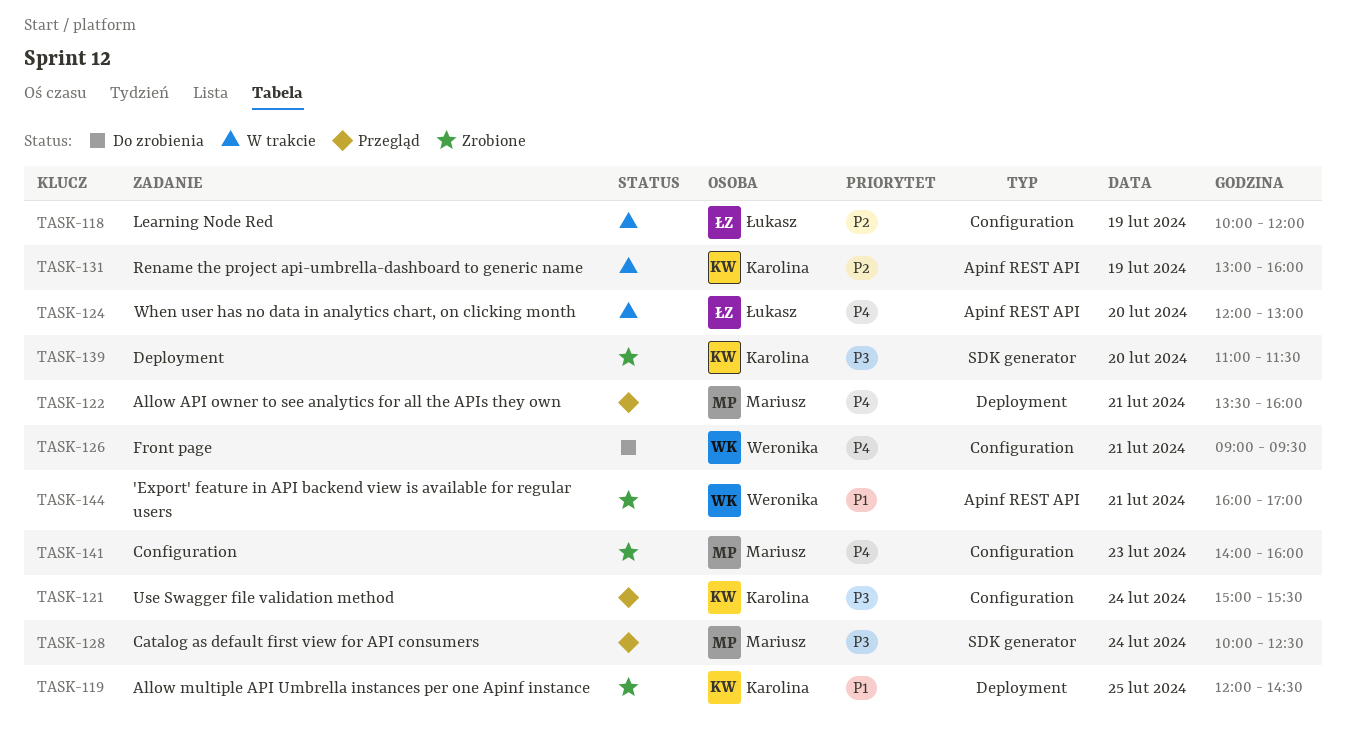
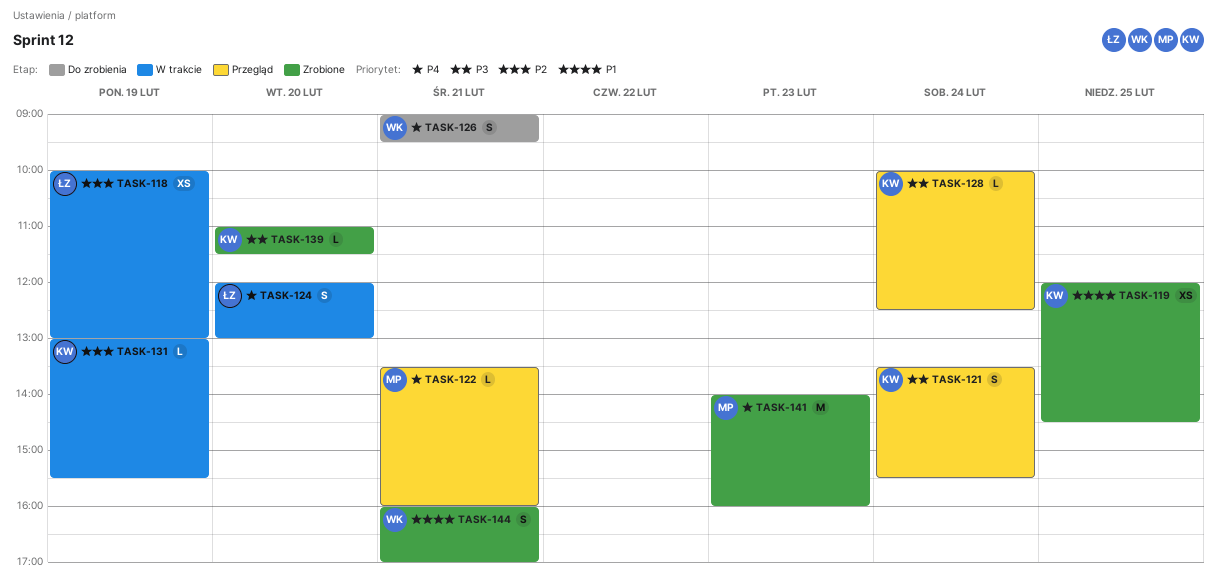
TASK-118, ends: 12:00 -> 13:00
TASK-121, begins: 15:00 -> 13:30
TASK-128, owner: Mariusz -> Karolina
TASK-131, ends: 16:00 -> 15:30

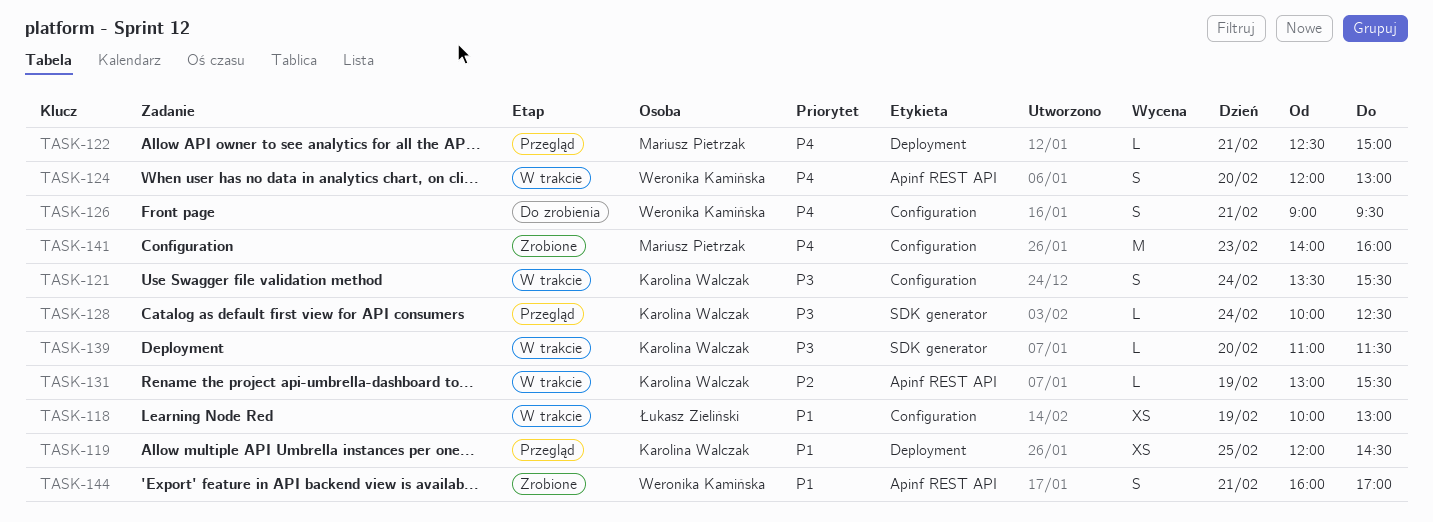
TASK-118, priority: P2 -> P1
TASK-119, status: Zrobione -> Przegląd
TASK-121, status: Przegląd -> W trakcie
TASK-122, begins: 13:30 -> 12:30
TASK-122, ends: 16:00 -> 15:00
TASK-124, owner: Łukasz Zieliński -> Weronika Kamińska
TASK-139, status: Zrobione -> W trakcie

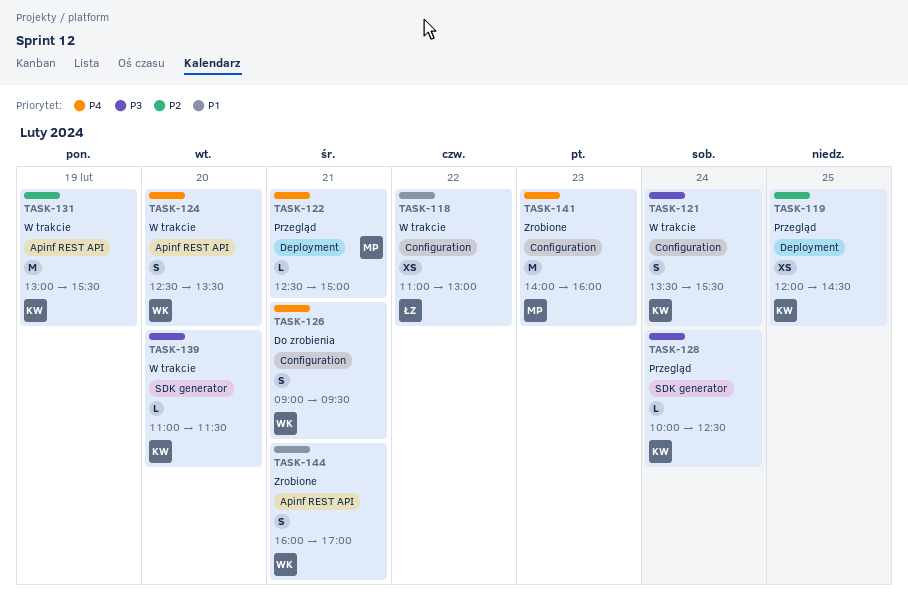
TASK-118, day: Feb 19 -> Feb 22
TASK-118, begins: 10:00 -> 11:00
TASK-119, priority: P1 -> P2
TASK-124, begins: 12:00 -> 12:30
TASK-124, ends: 13:00 -> 13:30
TASK-131, estimate: L -> M

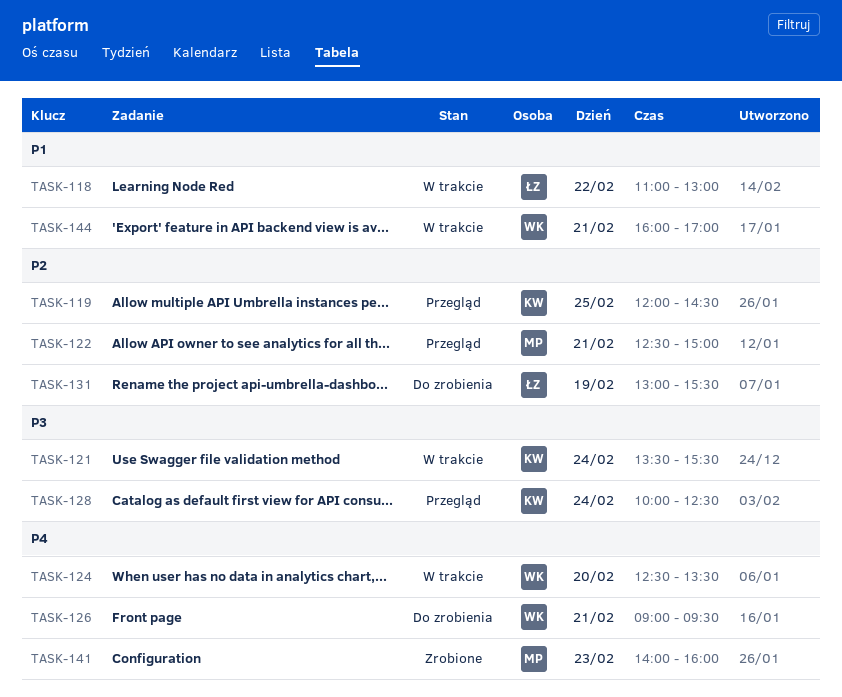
TASK-122, priority: P4 -> P2
TASK-131, status: W trakcie -> Do zrobienia
TASK-131, owner: KW -> ŁZ
TASK-139: present -> none
TASK-144, status: Zrobione -> W trakcie

